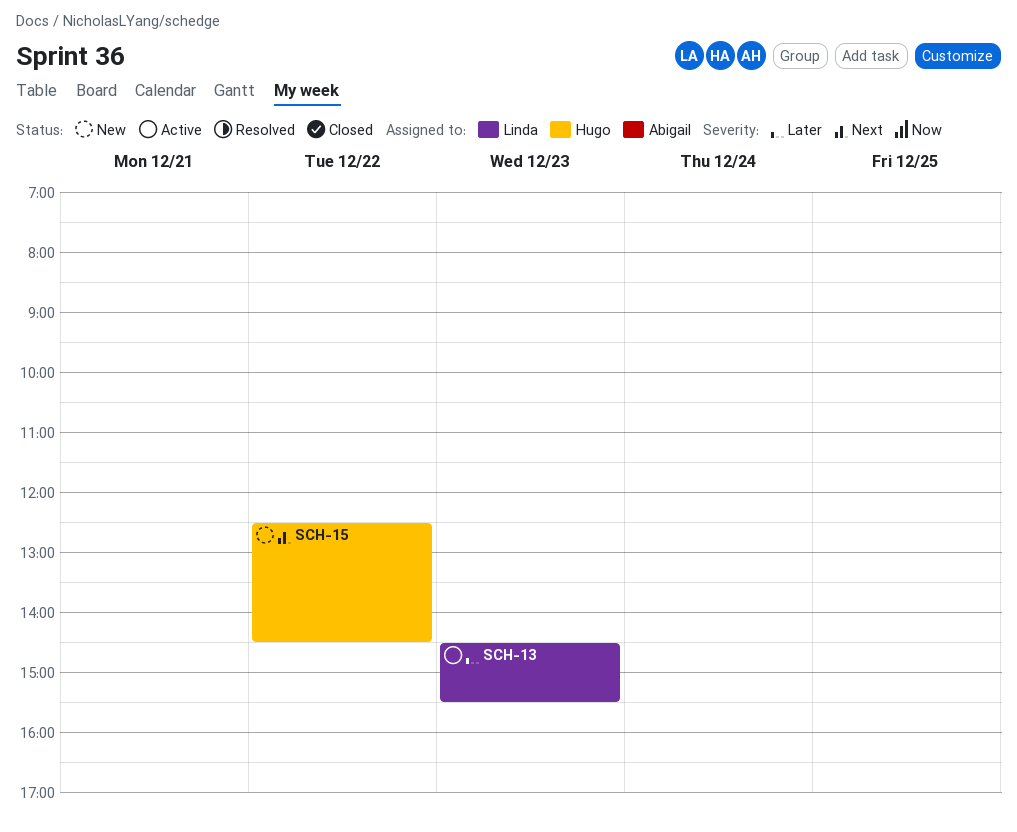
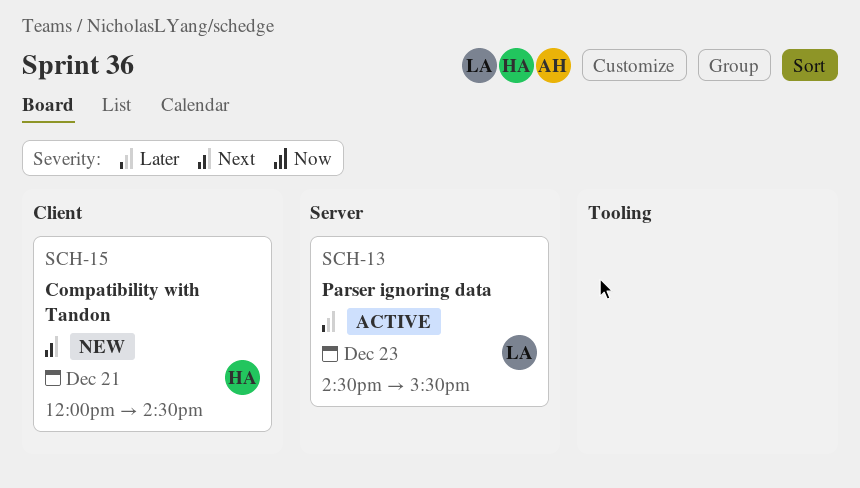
SCH-15, day: Dec 22 -> Dec 21
SCH-15, begins: 12:30 -> 12:00

